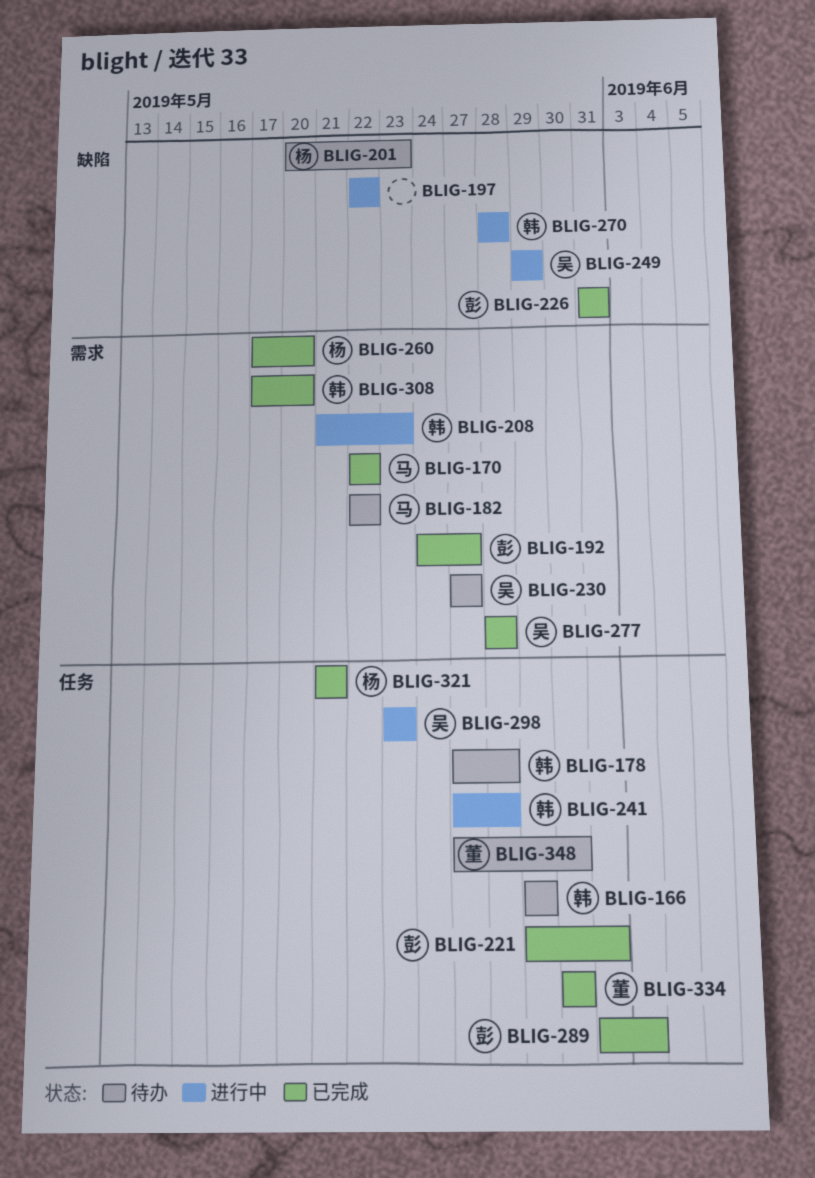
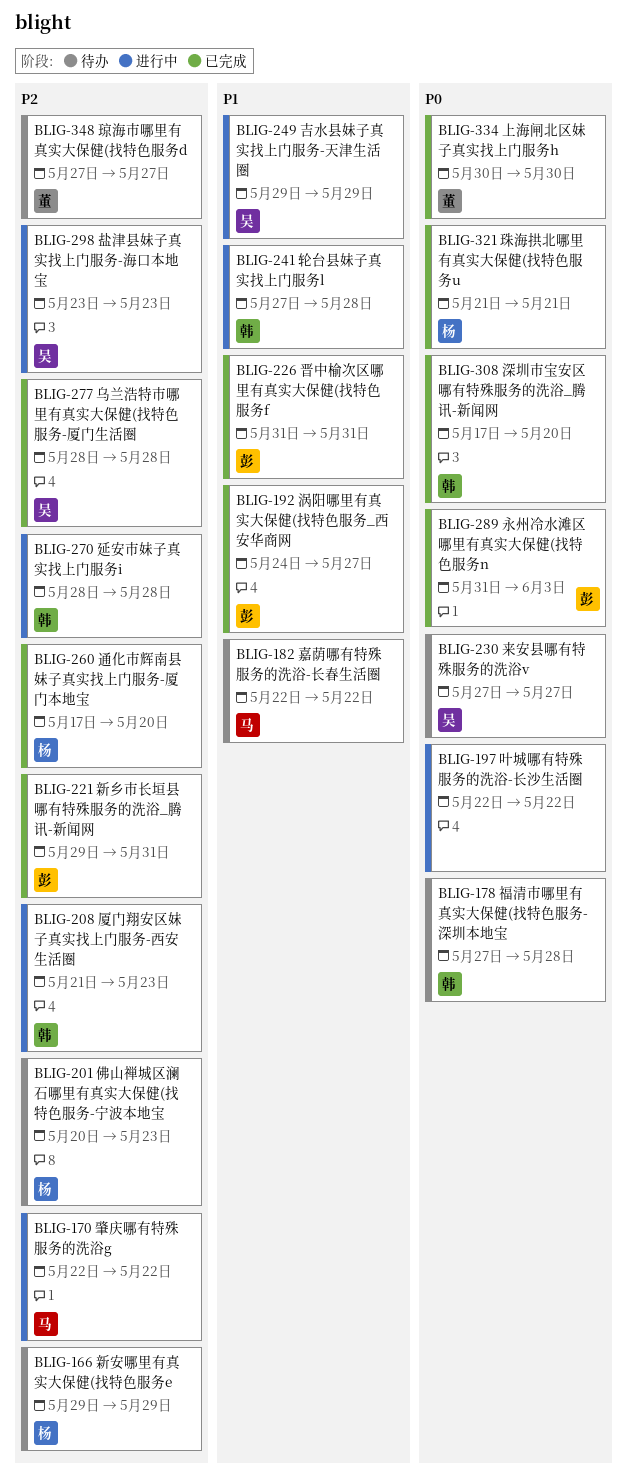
BLIG-166, owner: 韩 -> 杨
BLIG-170, status: 已完成 -> 进行中
BLIG-348, due: May 30 -> May 27

